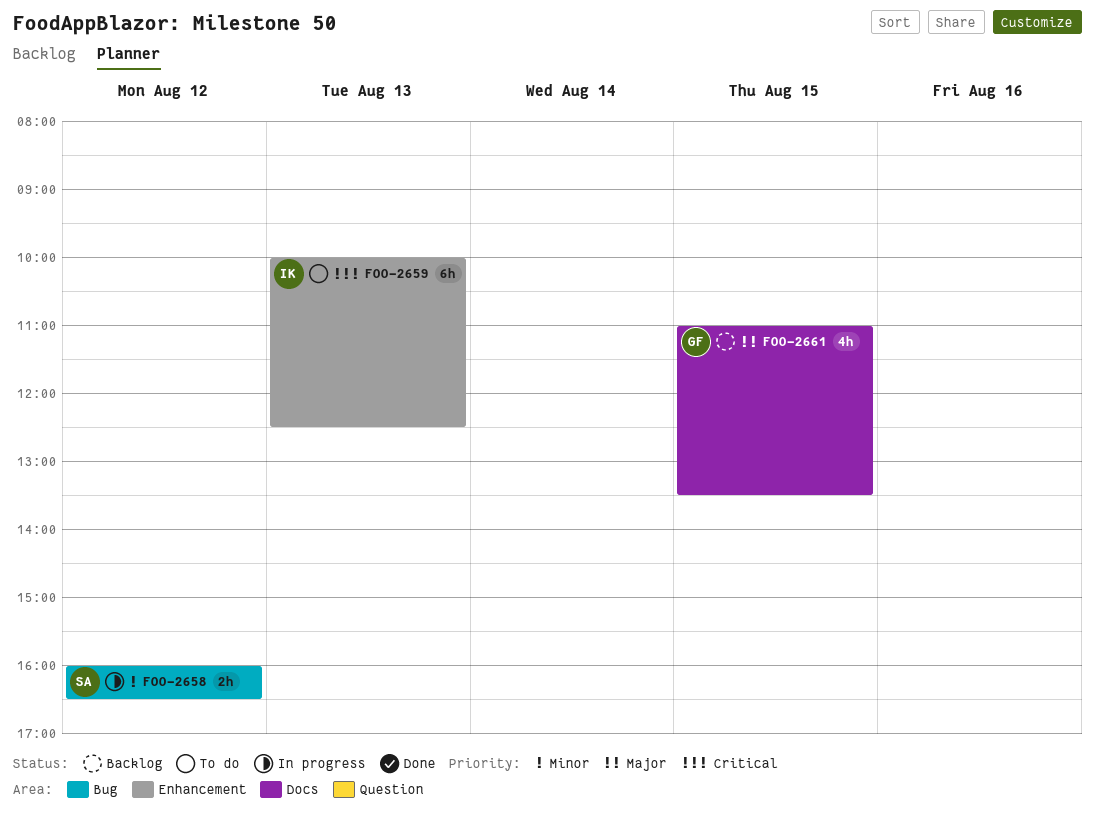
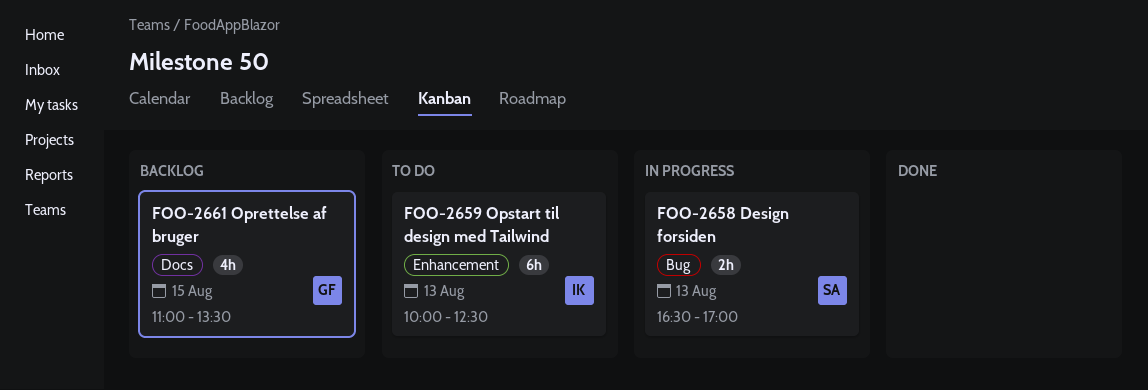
FOO-2658, day: Aug 12 -> Aug 13
FOO-2658, begins: 16:00 -> 16:30
FOO-2658, ends: 16:30 -> 17:00

